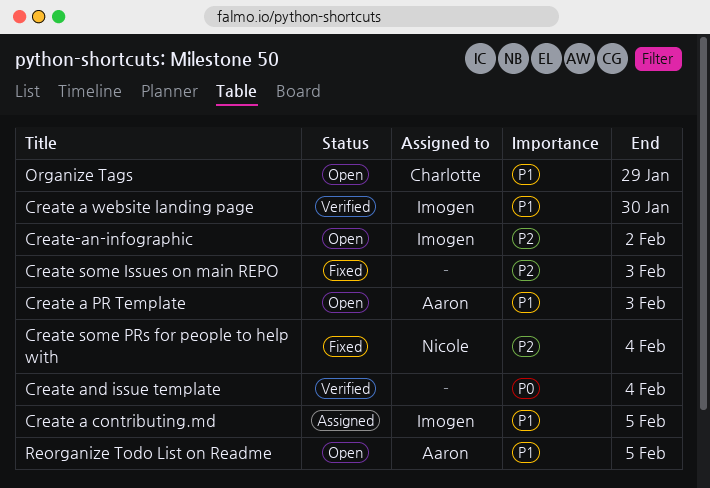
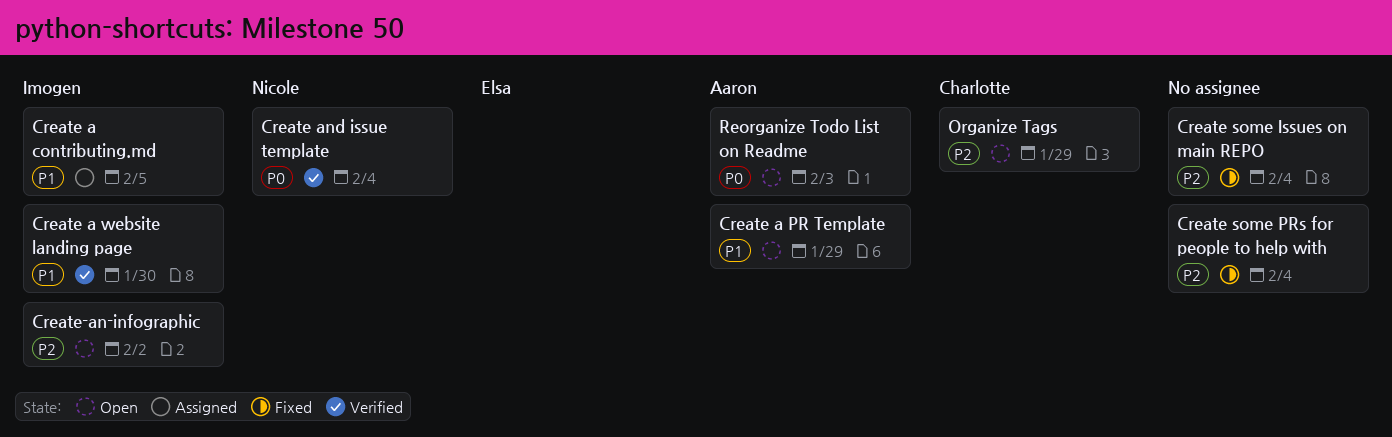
Create a PR Template, due: Feb 3 -> Jan 29
Create and issue template, owner: none -> Nicole
Create some Issues on main REPO, due: Feb 3 -> Feb 4
Create some PRs for people to help with, owner: Nicole -> none
Organize Tags, priority: P1 -> P2
Reorganize Todo List on Readme, priority: P1 -> P0
Reorganize Todo List on Readme, due: Feb 5 -> Feb 3

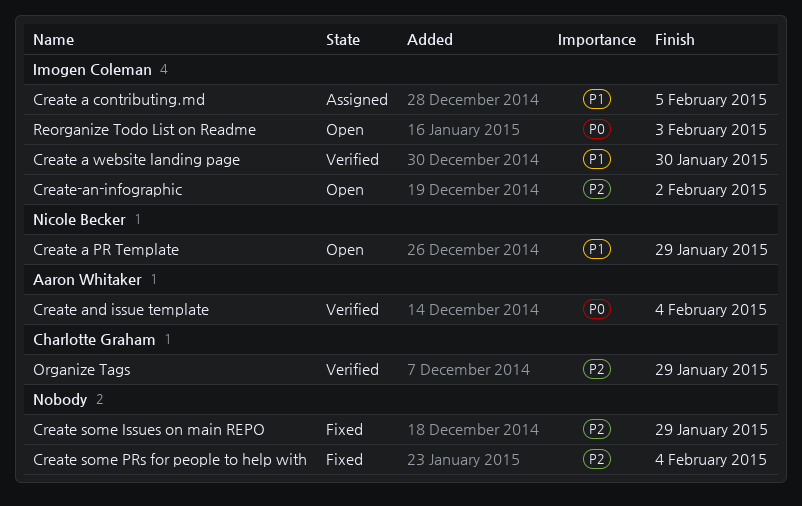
Create a PR Template, owner: Aaron Whitaker -> Nicole Becker
Create and issue template, owner: Nicole Becker -> Aaron Whitaker
Create some Issues on main REPO, due: Feb 4 -> Jan 29
Organize Tags, status: Open -> Verified
Reorganize Todo List on Readme, owner: Aaron Whitaker -> Imogen Coleman

